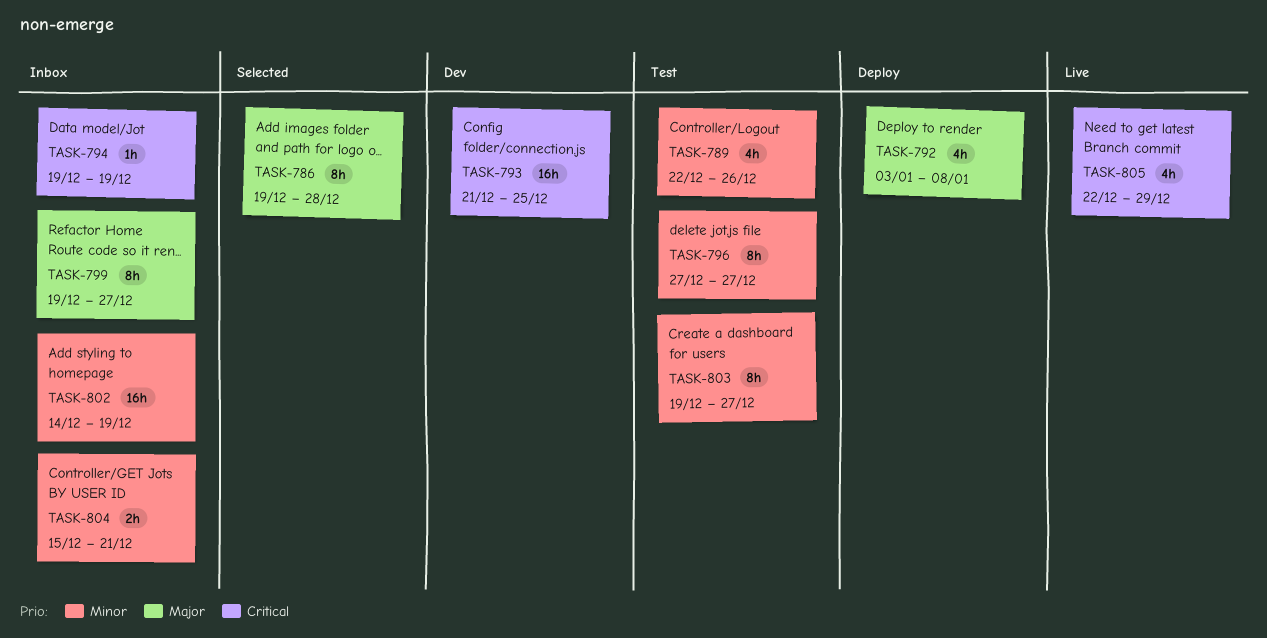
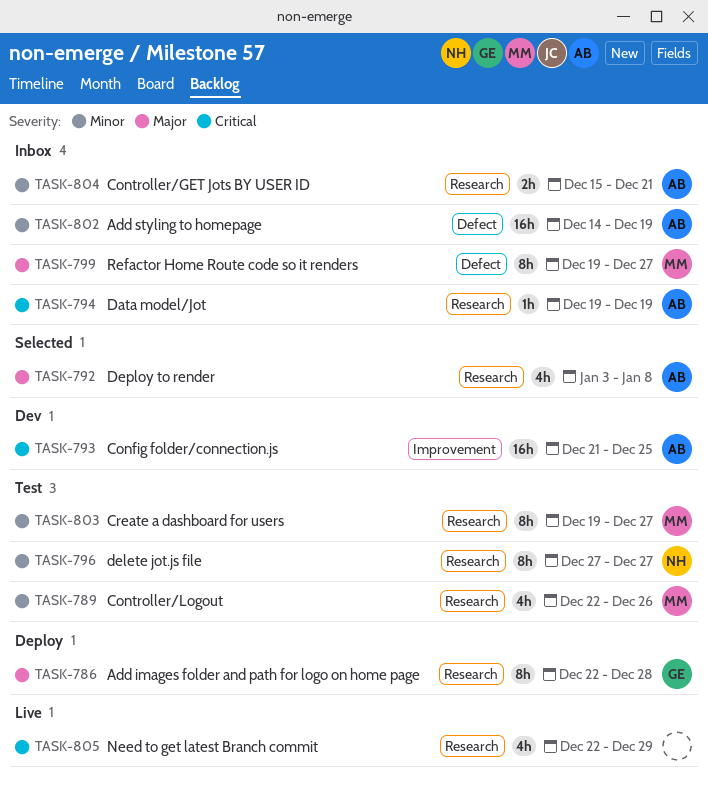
TASK-786, status: Selected -> Deploy
TASK-786, start: Dec 19 -> Dec 22
TASK-792, status: Deploy -> Selected

